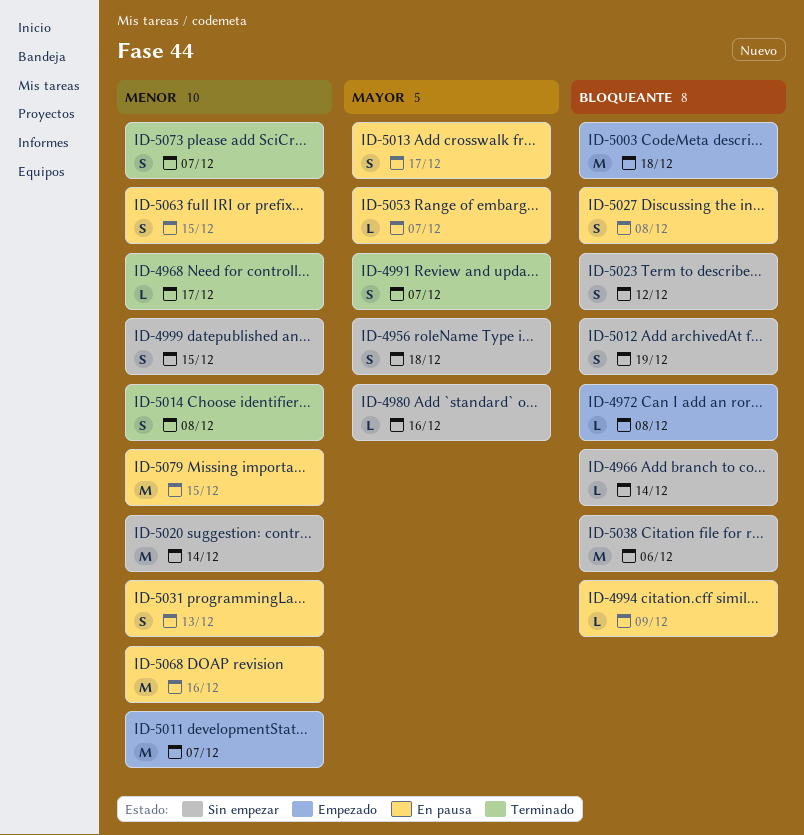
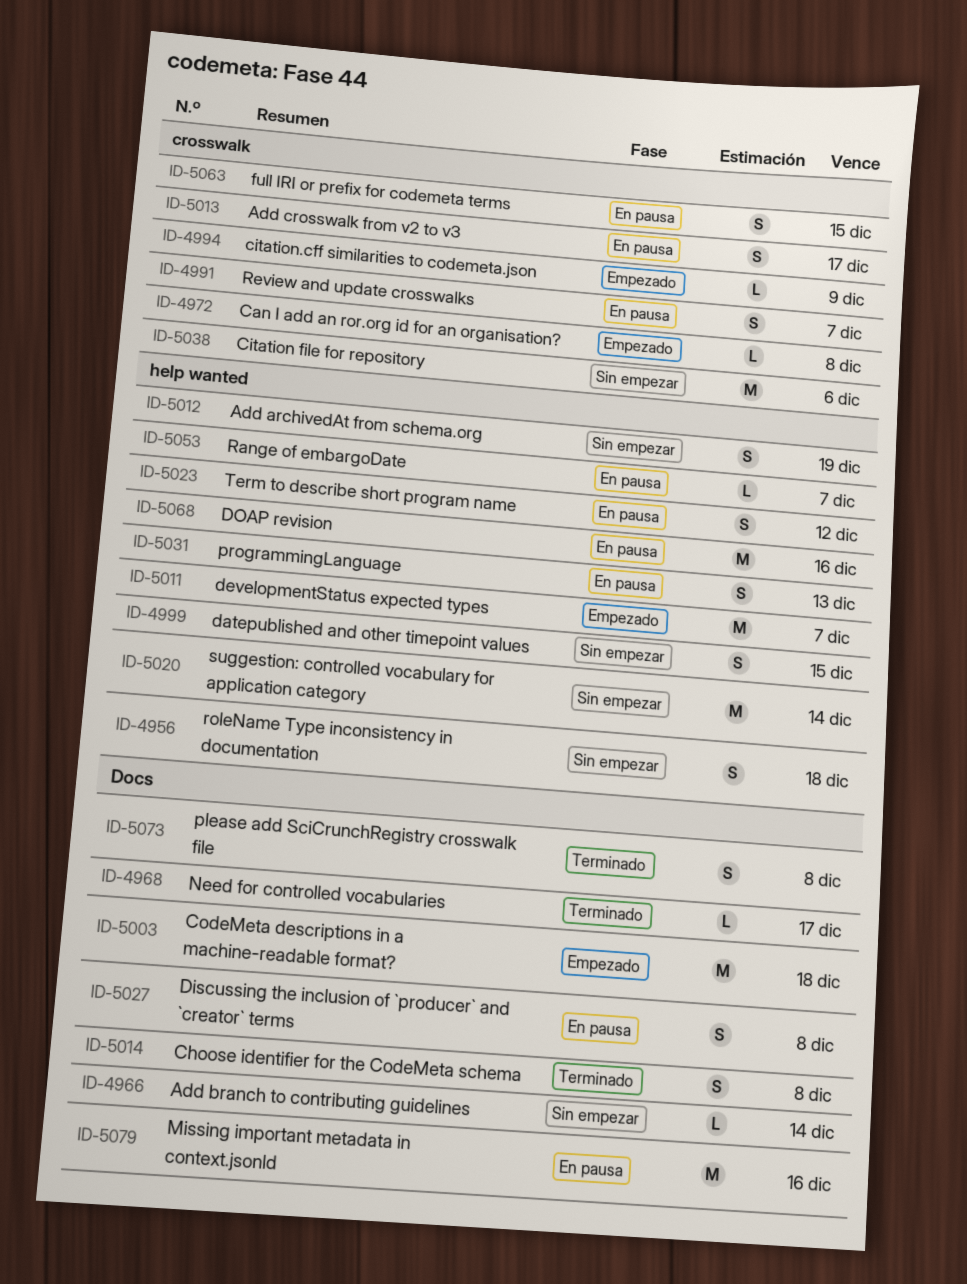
ID-4980: present -> none
ID-4991, status: Terminado -> En pausa
ID-4994, status: En pausa -> Empezado
ID-5023, status: Sin empezar -> En pausa
ID-5073, due: Dec 7 -> Dec 8
ID-5079, due: Dec 15 -> Dec 16

